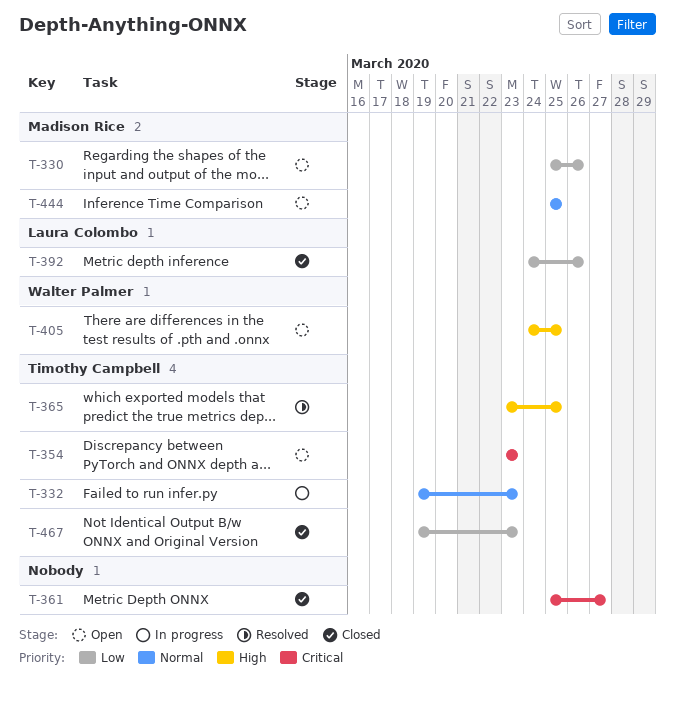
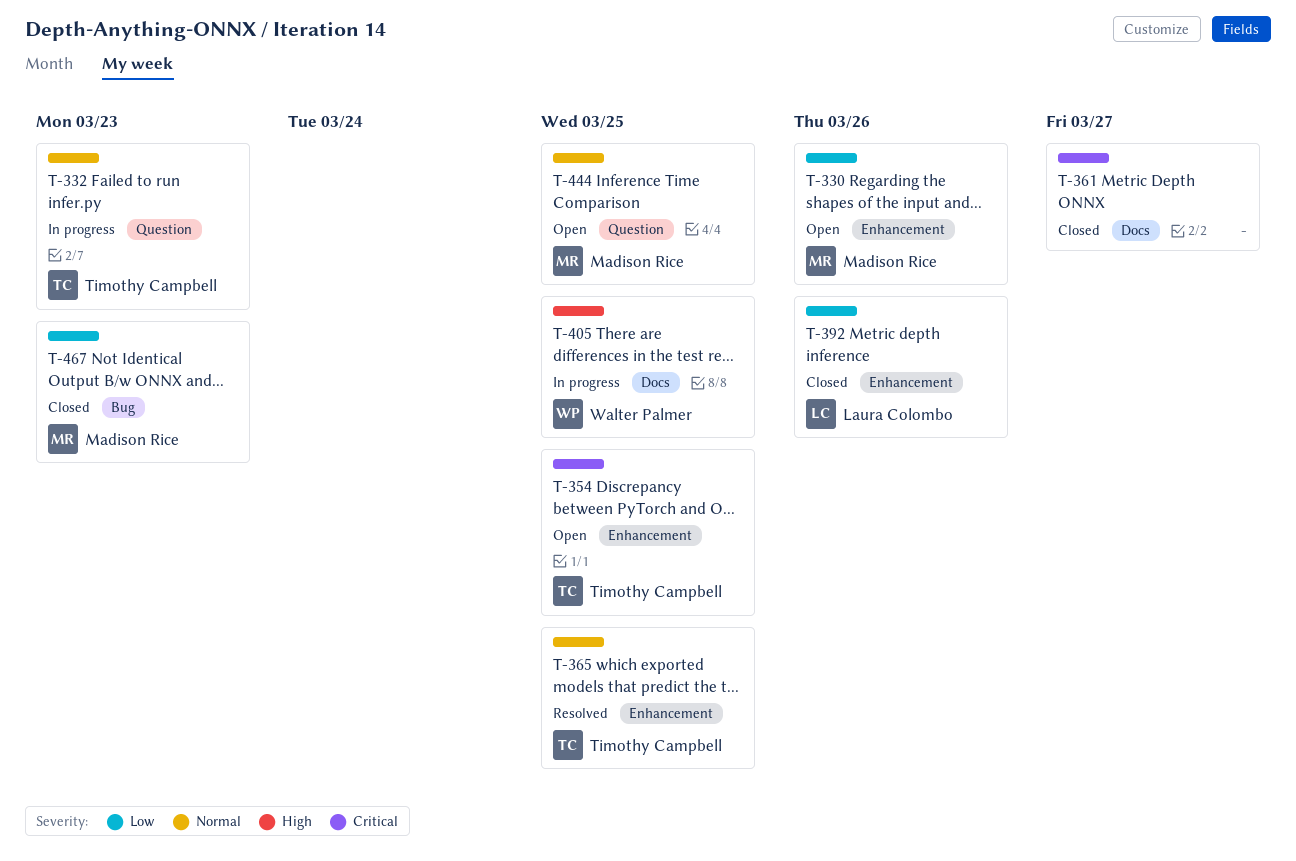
T-354, due: Mar 23 -> Mar 25
T-365, priority: High -> Normal
T-405, status: Open -> In progress
T-467, owner: Timothy Campbell -> Madison Rice

